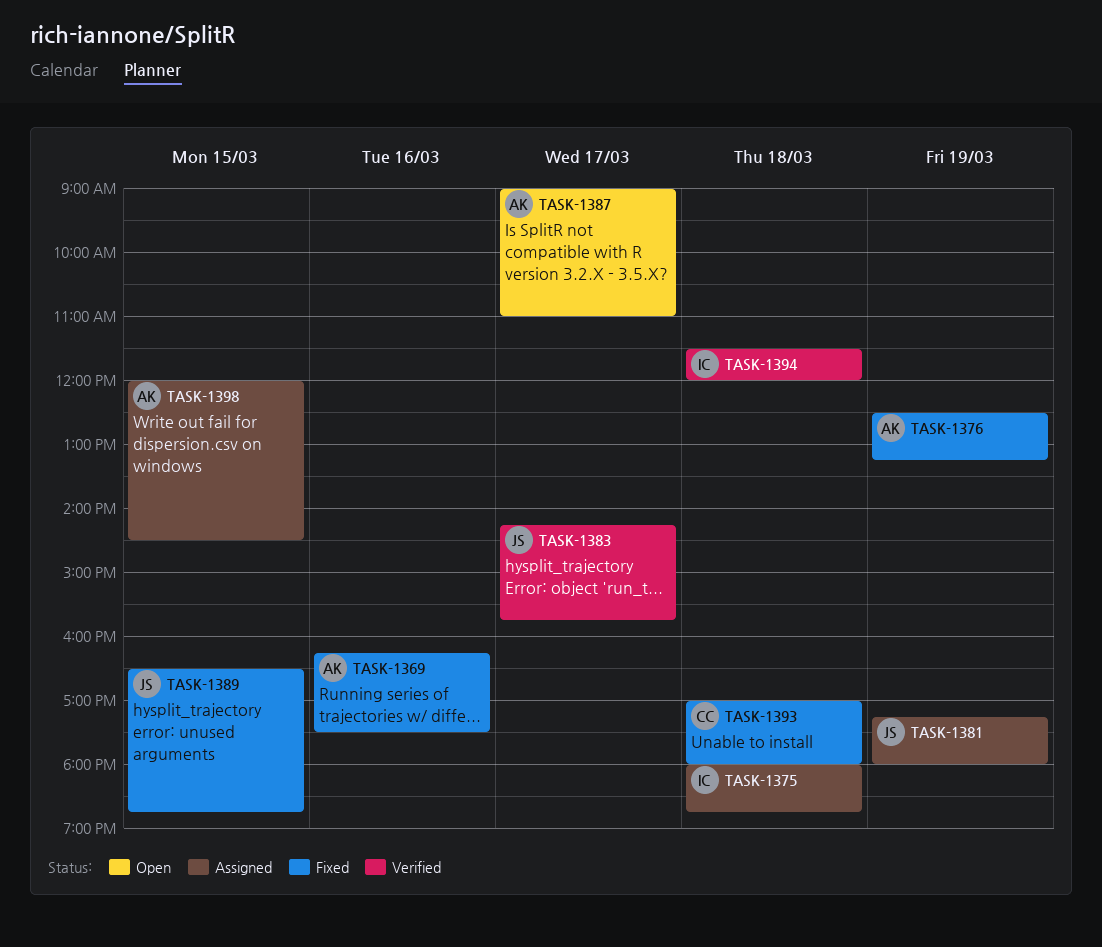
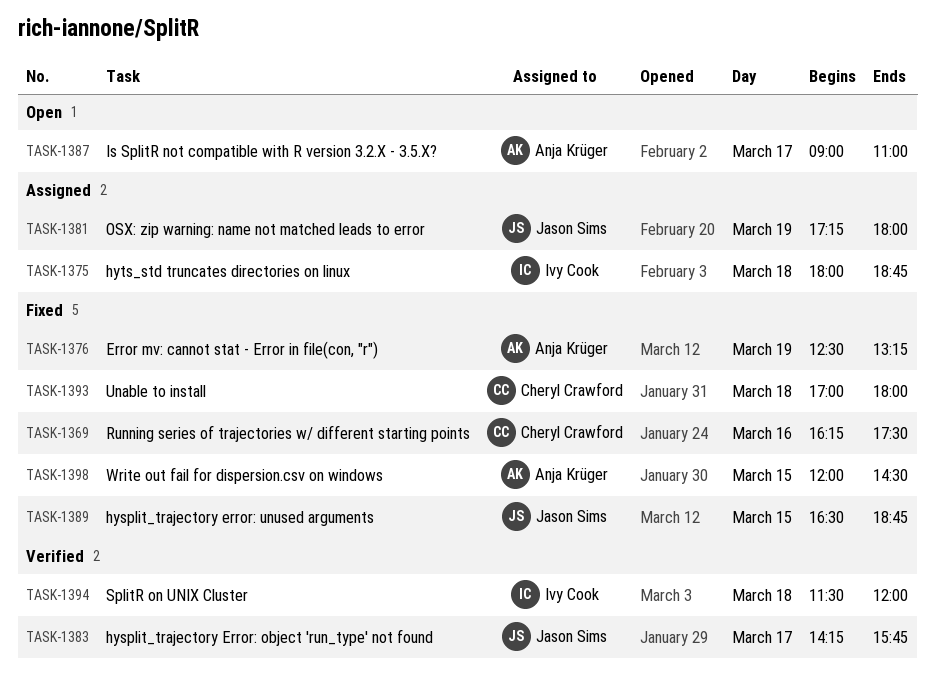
TASK-1369, owner: Anja Krüger -> Cheryl Crawford
TASK-1398, status: Assigned -> Fixed

